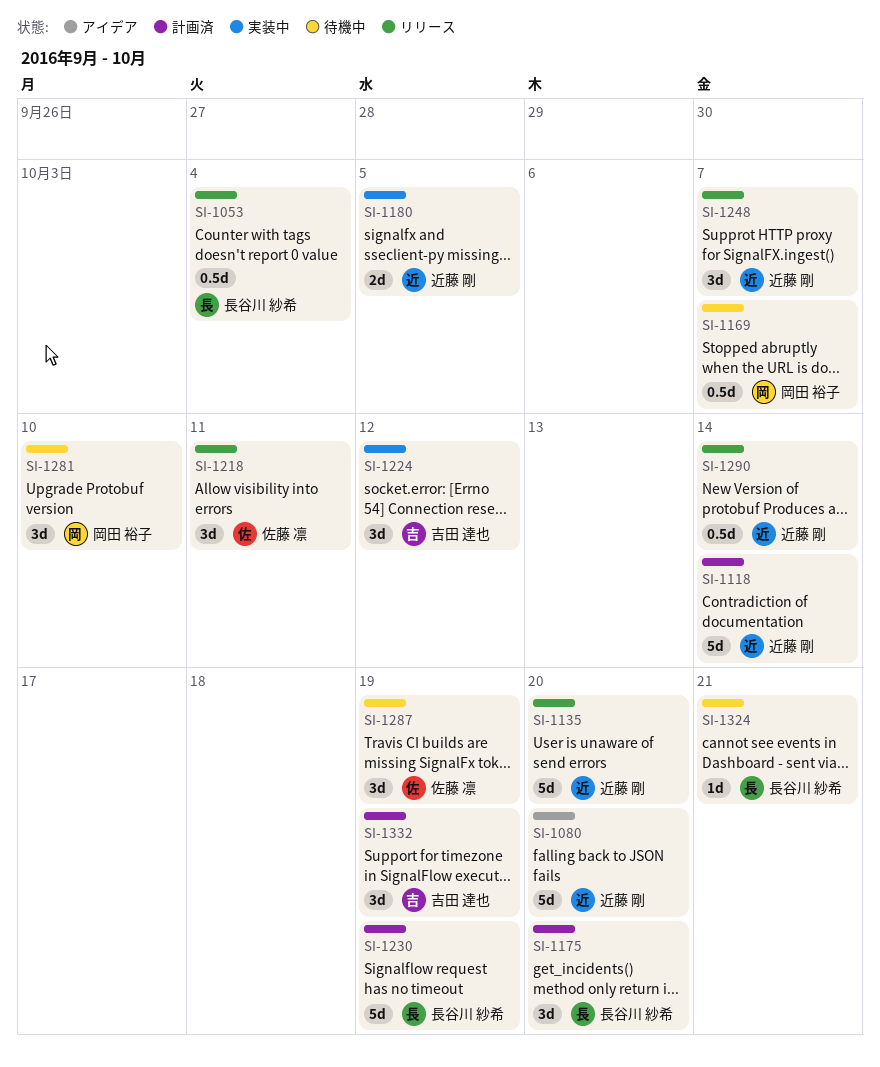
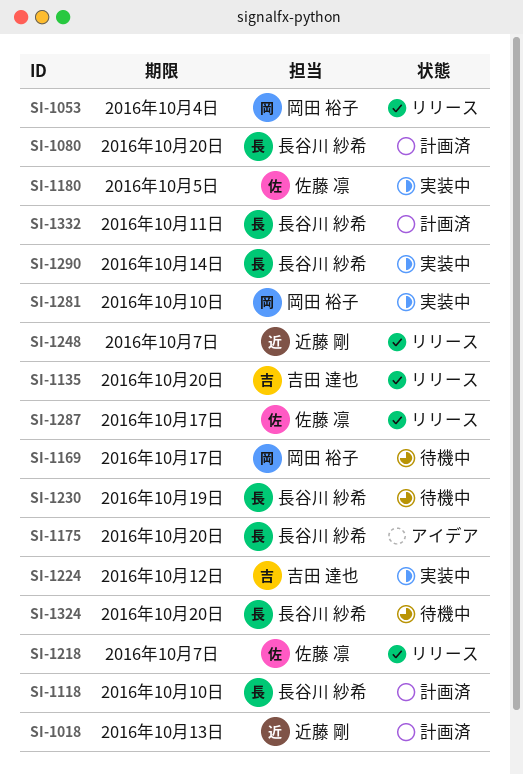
SI-1018: none -> present
SI-1053, owner: 長谷川 紗希 -> 岡田 裕子
SI-1080, status: アイデア -> 計画済
SI-1080, owner: 近藤 剛 -> 長谷川 紗希
SI-1118, owner: 近藤 剛 -> 長谷川 紗希
SI-1118, due: Oct 14 -> Oct 10
SI-1135, owner: 近藤 剛 -> 吉田 達也
SI-1169, due: Oct 7 -> Oct 17
SI-1175, status: 計画済 -> アイデア
SI-1180, owner: 近藤 剛 -> 佐藤 凛
SI-1218, due: Oct 11 -> Oct 7
SI-1230, status: 計画済 -> 待機中
SI-1281, status: 待機中 -> 実装中
SI-1287, status: 待機中 -> リリース
SI-1287, due: Oct 19 -> Oct 17
SI-1290, status: リリース -> 実装中
SI-1290, owner: 近藤 剛 -> 長谷川 紗希
SI-1324, due: Oct 21 -> Oct 20
SI-1332, owner: 吉田 達也 -> 長谷川 紗希
SI-1332, due: Oct 19 -> Oct 11

